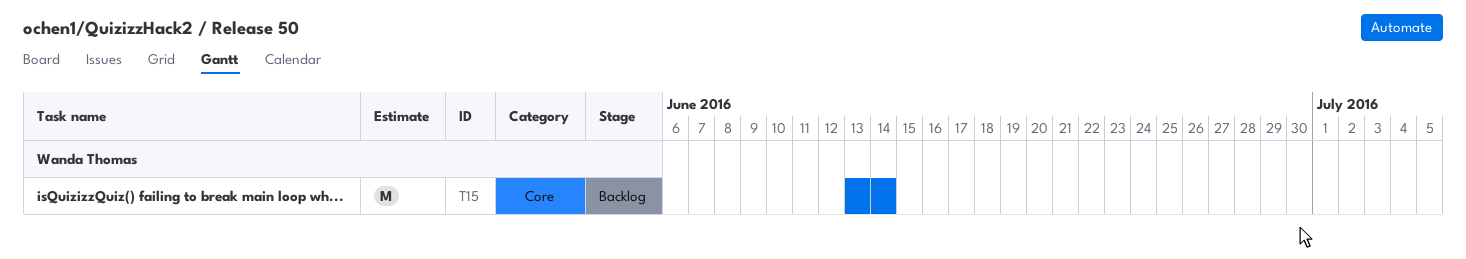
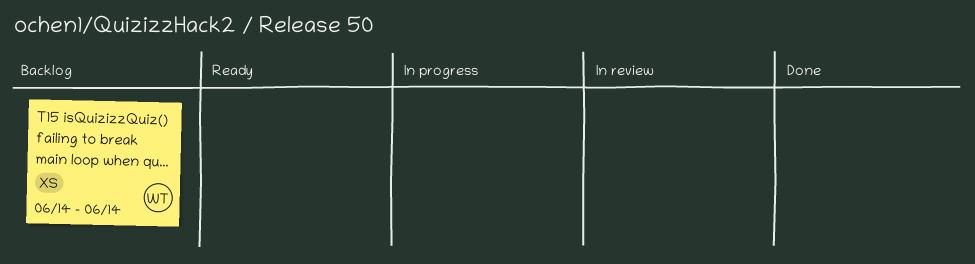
T15, estimate: M -> XS
T15, start: Jun 13 -> Jun 14

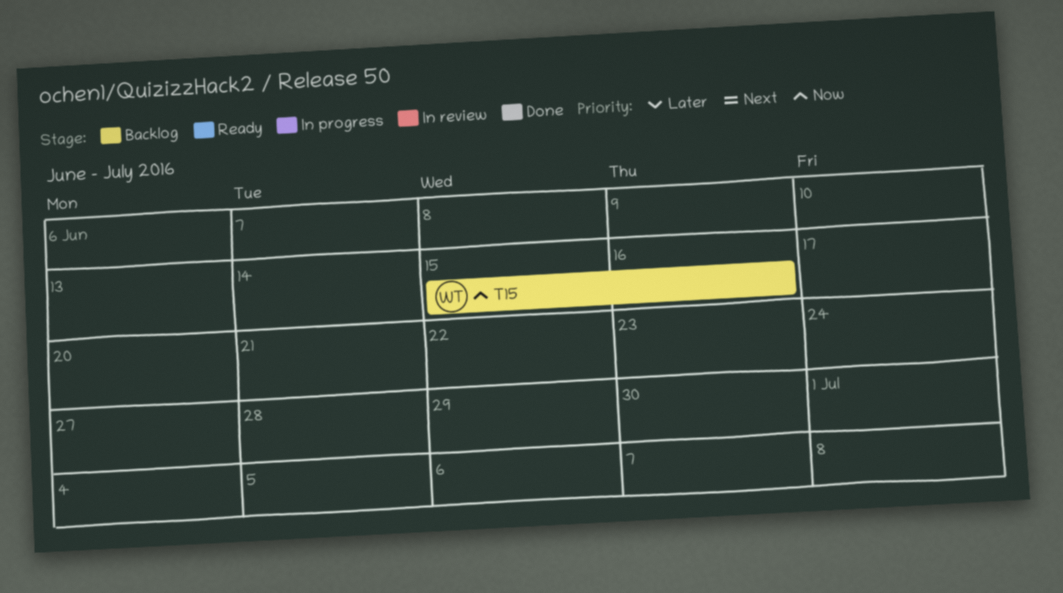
T15, start: Jun 14 -> Jun 15
T15, due: Jun 14 -> Jun 16

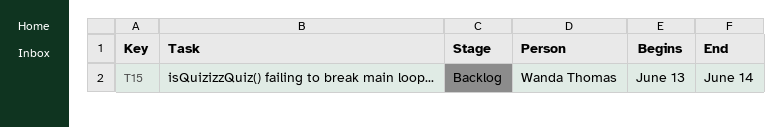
T15, start: Jun 15 -> Jun 13
T15, due: Jun 16 -> Jun 14

